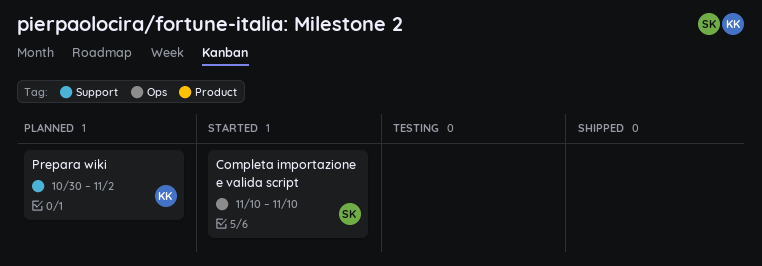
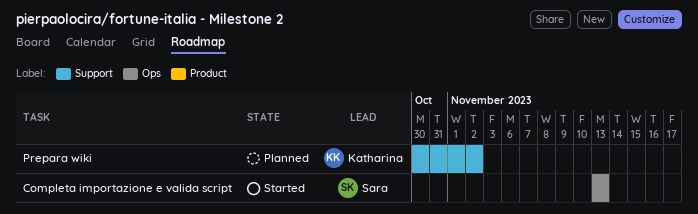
Completa importazione e valida script, start: Nov 10 -> Nov 13
Completa importazione e valida script, due: Nov 10 -> Nov 13

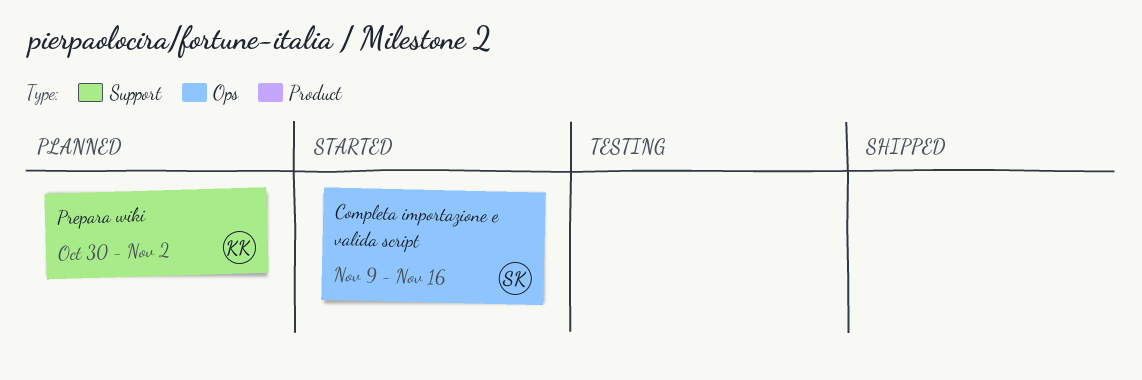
Completa importazione e valida script, start: Nov 13 -> Nov 9
Completa importazione e valida script, due: Nov 13 -> Nov 16

